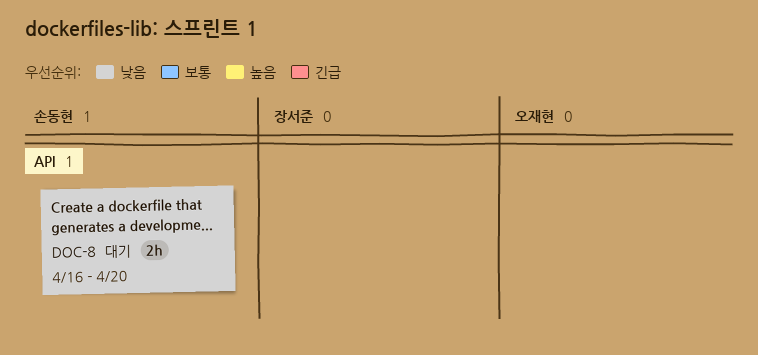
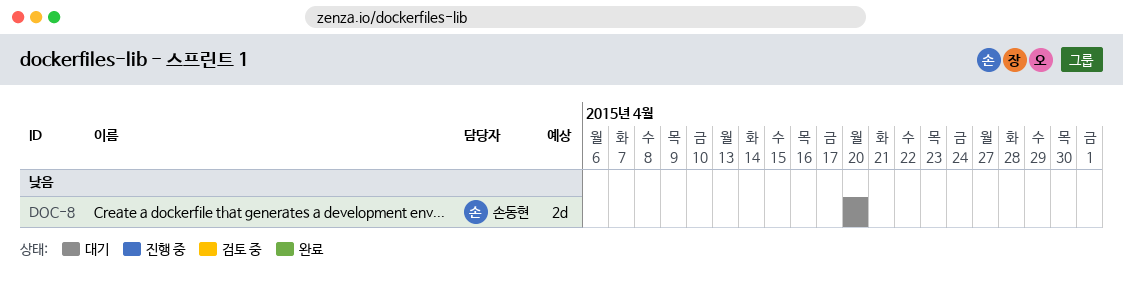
DOC-8, estimate: 2h -> 2d
DOC-8, start: Apr 16 -> Apr 20

